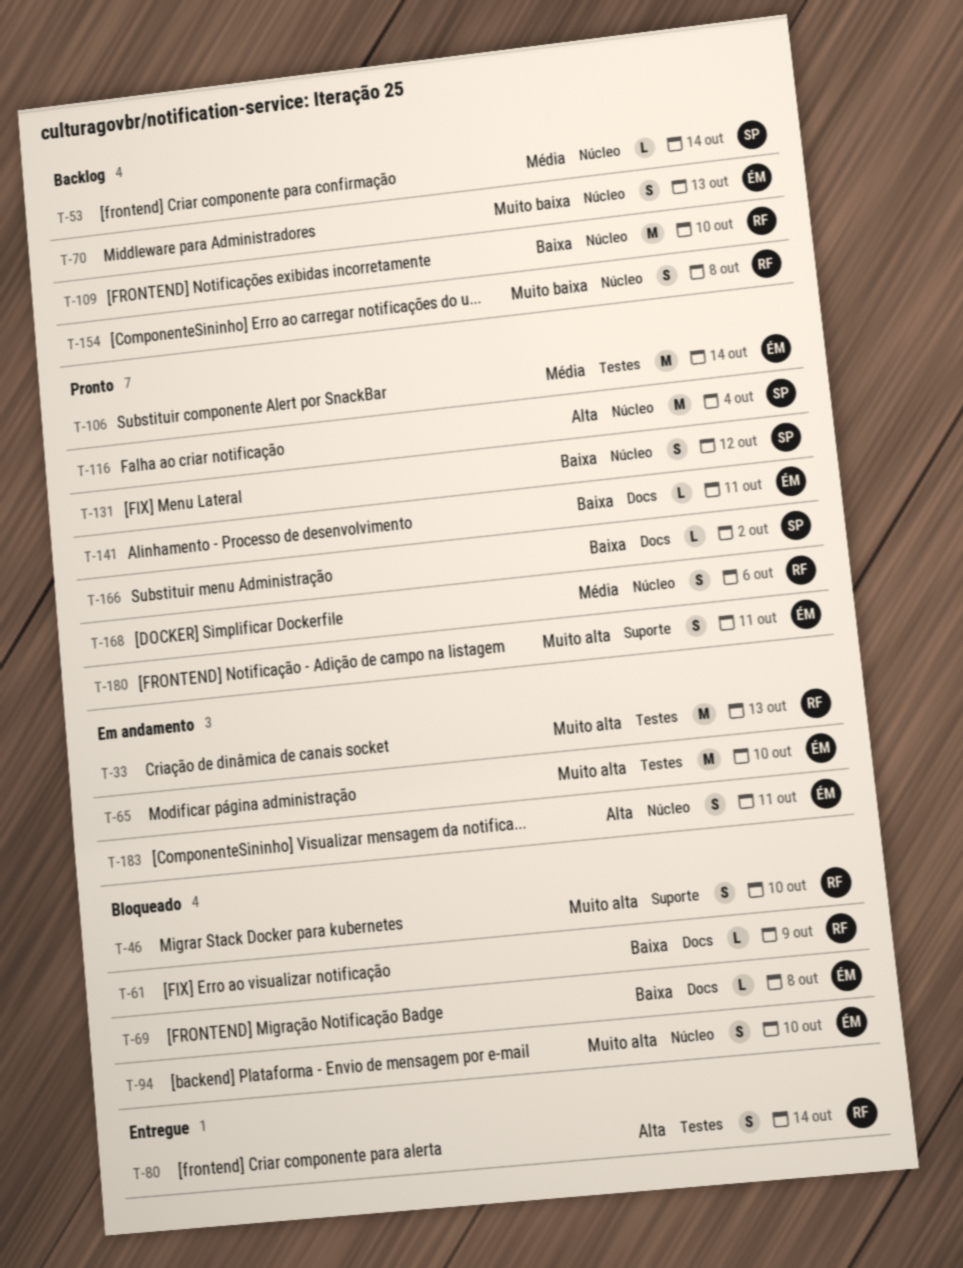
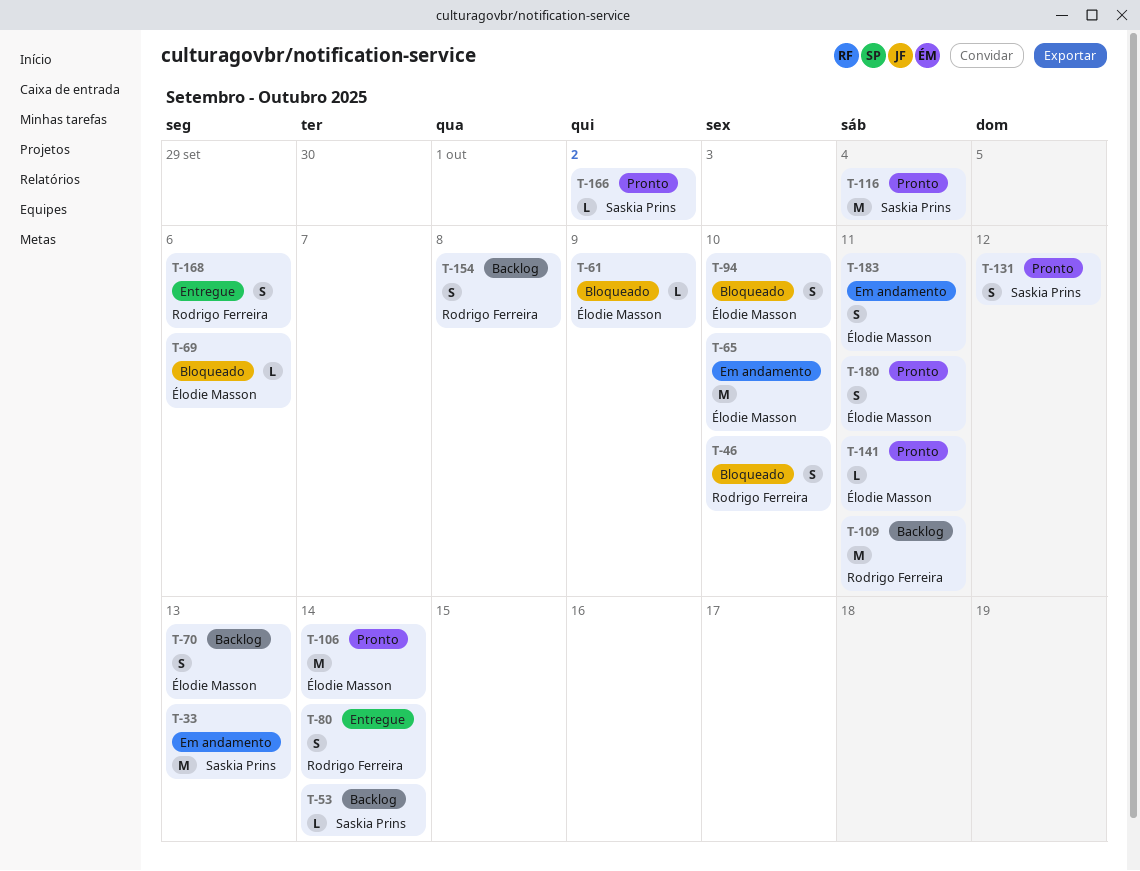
T-33, owner: Rodrigo Ferreira -> Saskia Prins
T-61, owner: Rodrigo Ferreira -> Élodie Masson
T-69, due: Oct 8 -> Oct 6
T-109, due: Oct 10 -> Oct 11
T-168, status: Pronto -> Entregue

